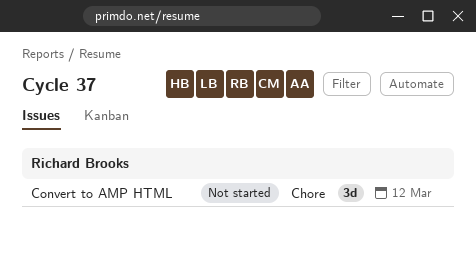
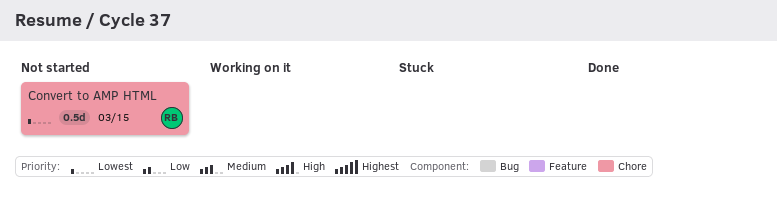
Convert to AMP HTML, estimate: 3d -> 0.5d
Convert to AMP HTML, due: Mar 12 -> Mar 15

